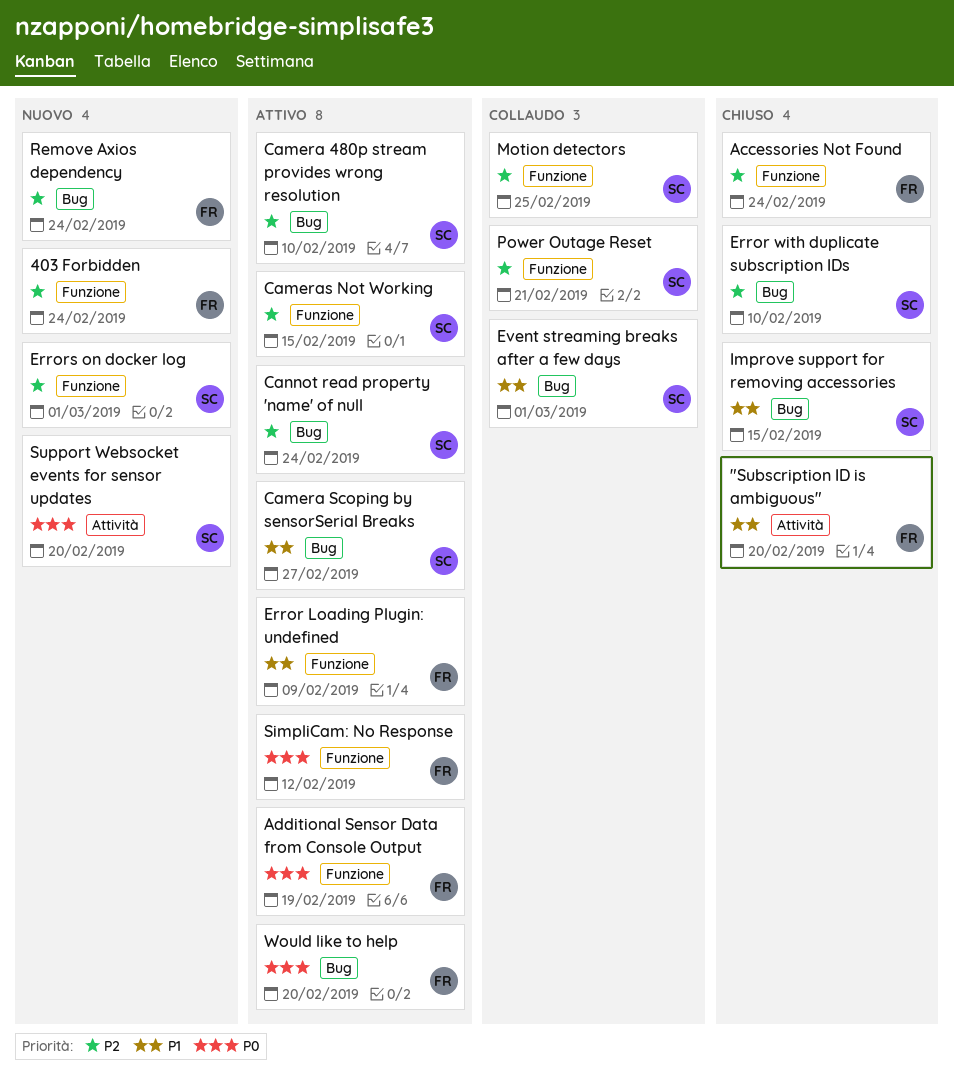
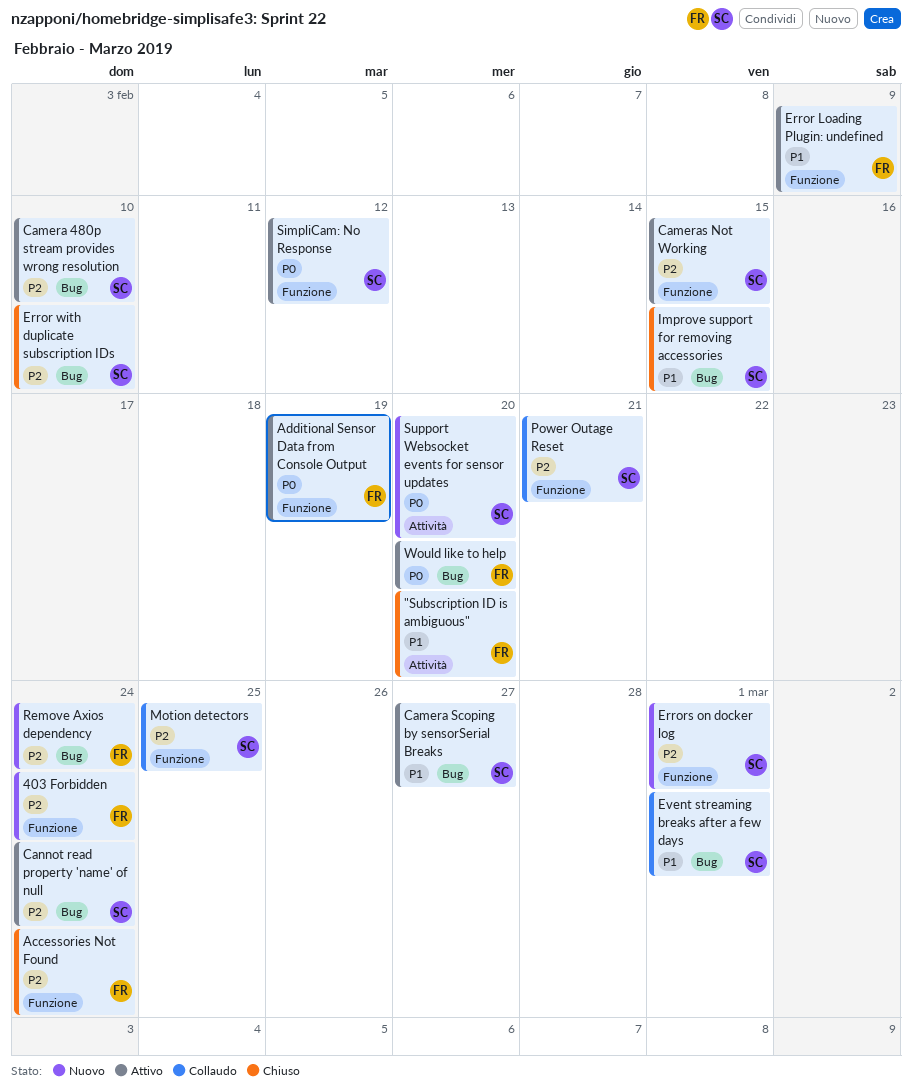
SimpliCam: No Response, owner: FR -> SC

